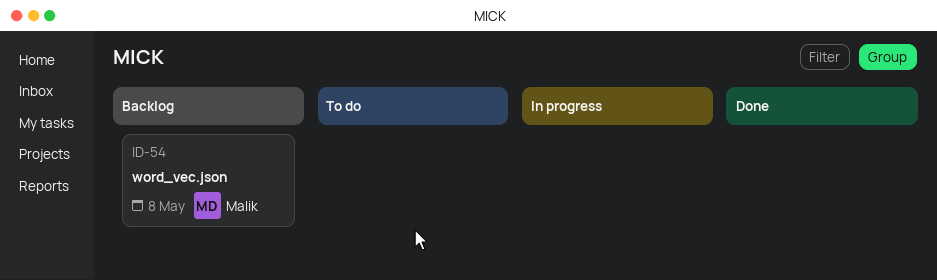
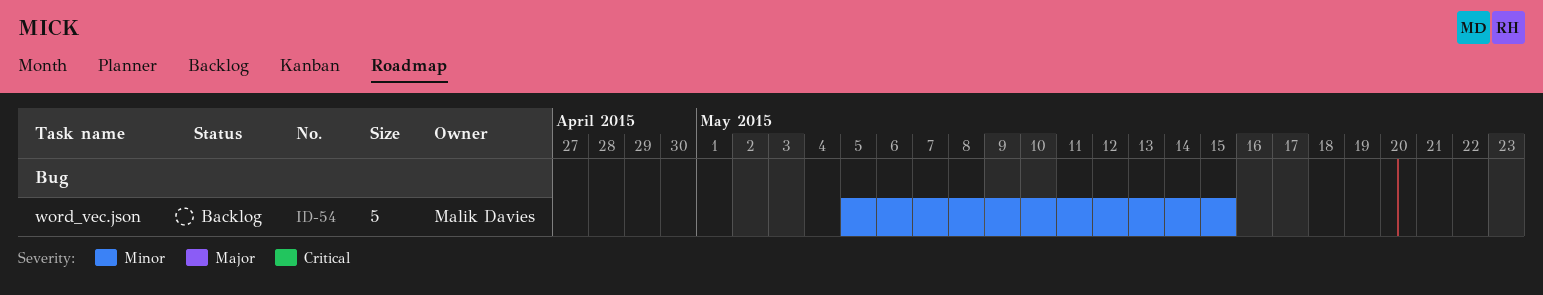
ID-54, due: May 8 -> May 15

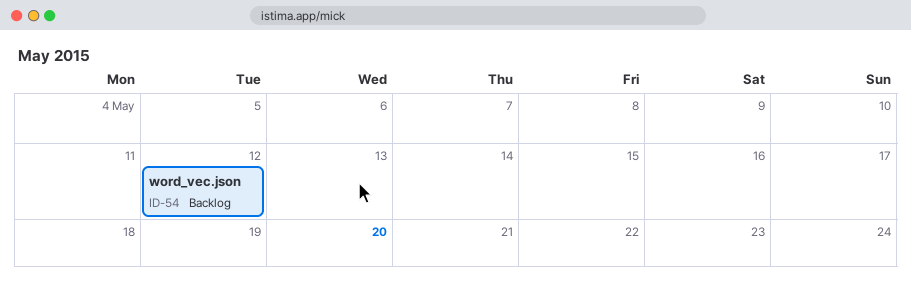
ID-54, due: May 15 -> May 12

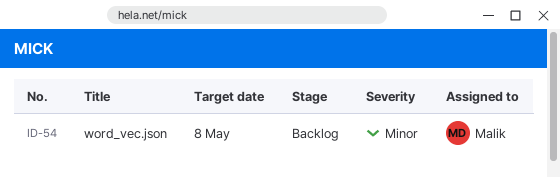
ID-54, due: May 12 -> May 8

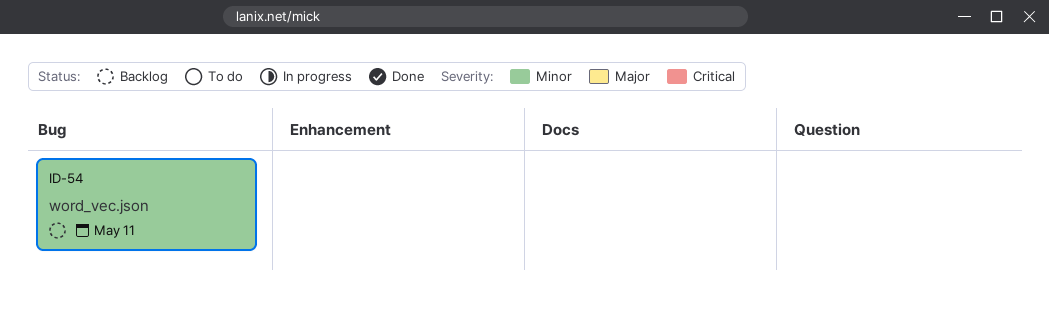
ID-54, due: May 8 -> May 11

